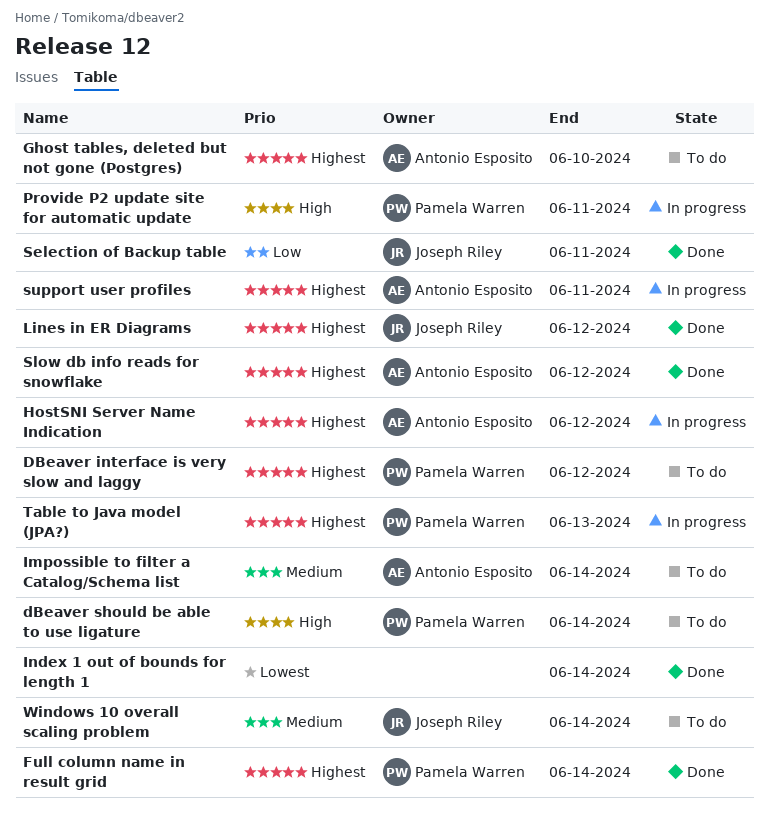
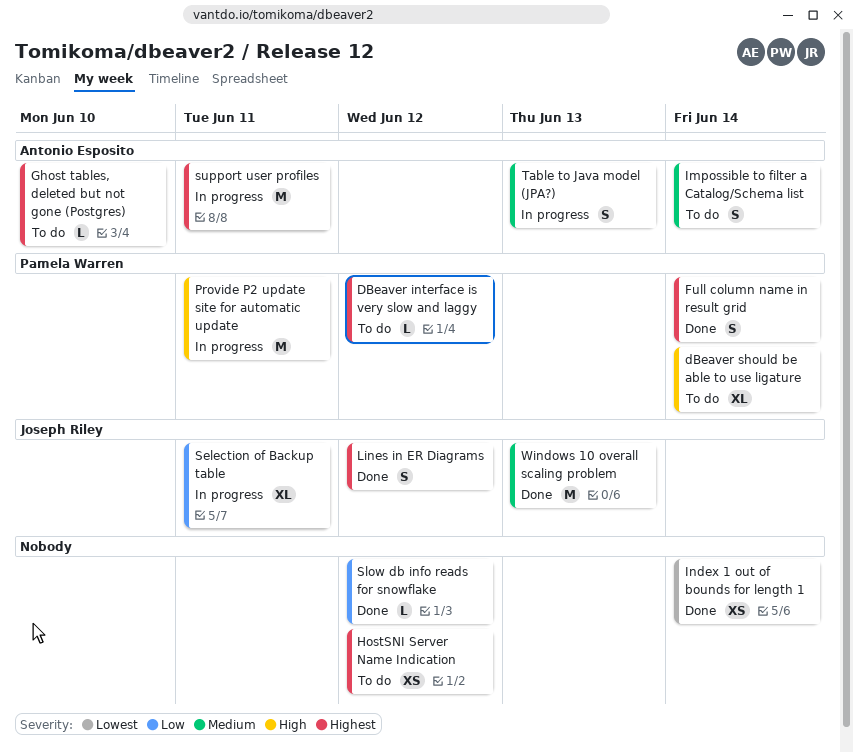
HostSNI Server Name Indication, status: In progress -> To do
HostSNI Server Name Indication, owner: Antonio Esposito -> none
Selection of Backup table, status: Done -> In progress
Slow db info reads for snowflake, owner: Antonio Esposito -> none
Slow db info reads for snowflake, priority: Highest -> Low
Table to Java model (JPA?), owner: Pamela Warren -> Antonio Esposito
Table to Java model (JPA?), priority: Highest -> Medium
Windows 10 overall scaling problem, status: To do -> Done
Windows 10 overall scaling problem, due: Jun 14 -> Jun 13

